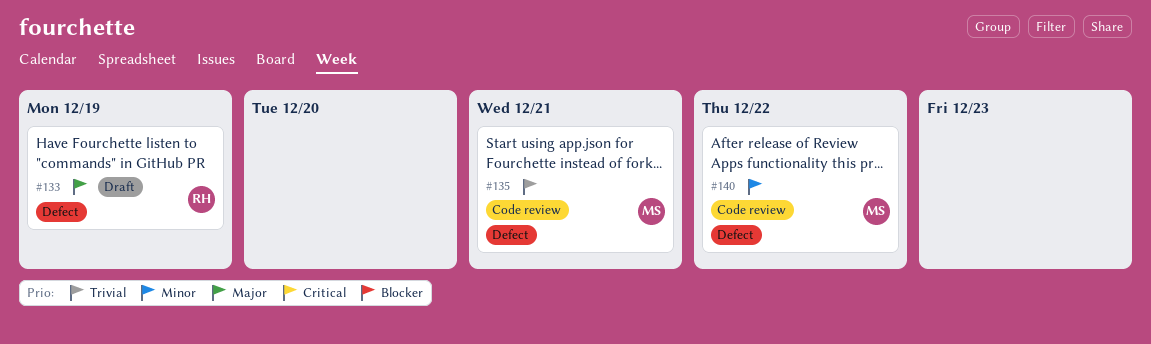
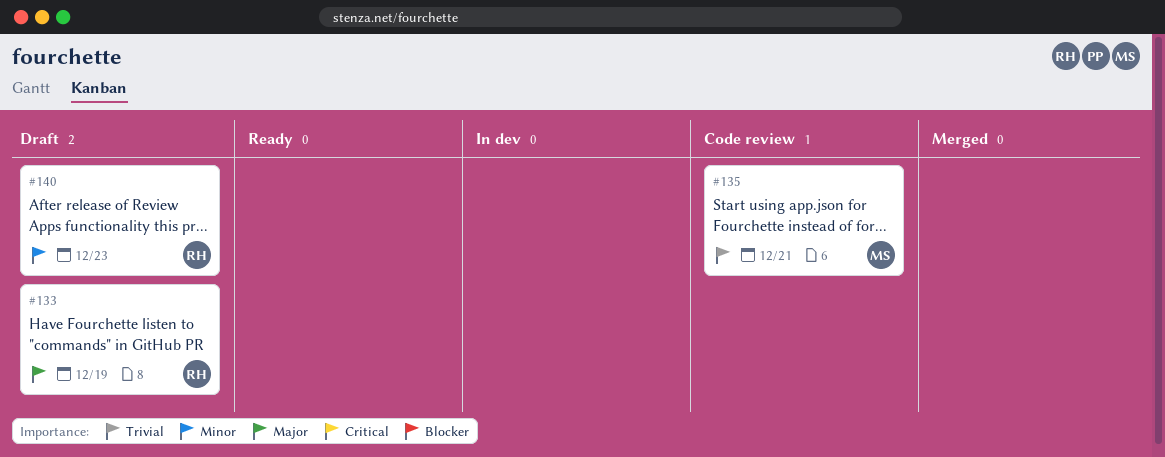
#140, status: Code review -> Draft
#140, owner: MS -> RH
#140, due: Dec 22 -> Dec 23

